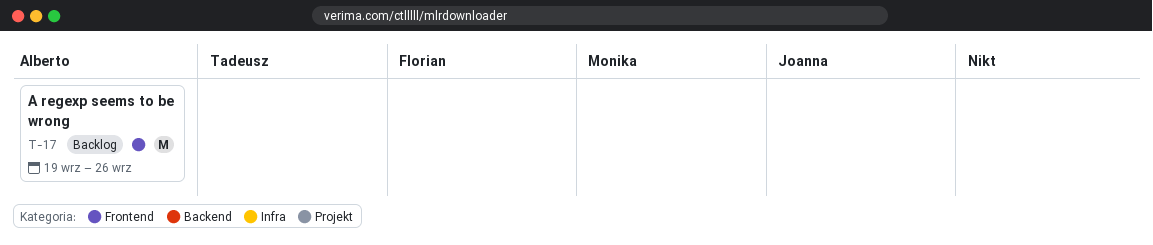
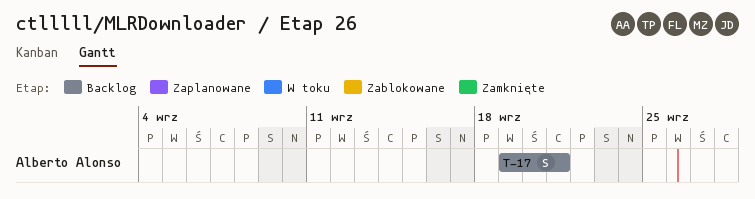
T-17, estimate: M -> S
T-17, due: Sep 26 -> Sep 21

